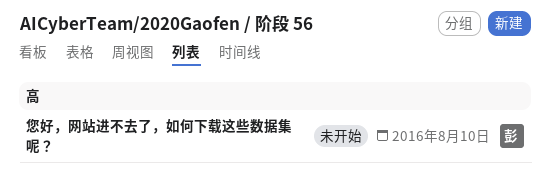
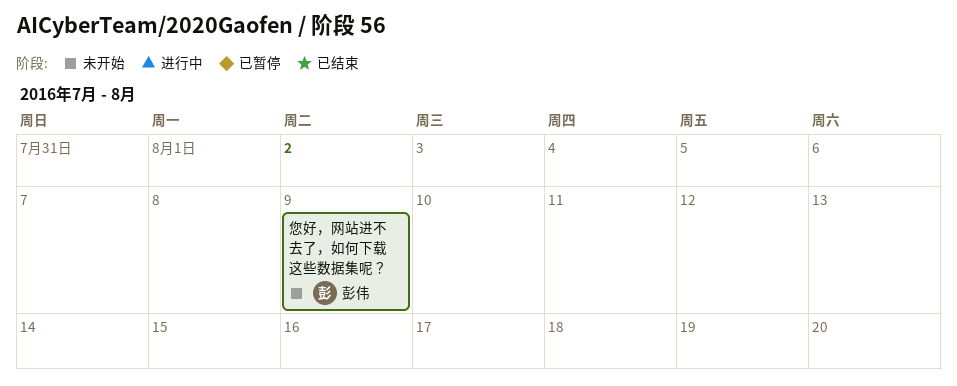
您好，网站进不去了，如何下载这些数据集呢？, due: Aug 10 -> Aug 9

